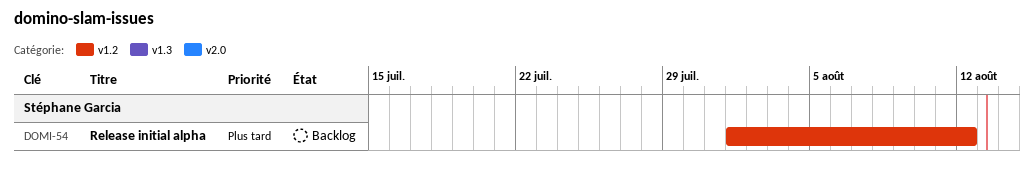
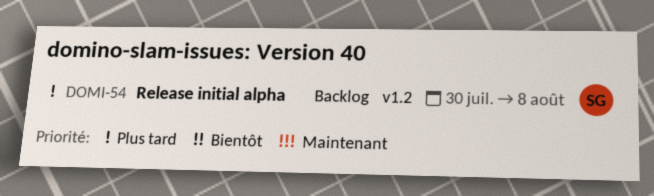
DOMI-54, start: Aug 1 -> Jul 30
DOMI-54, due: Aug 12 -> Aug 8

